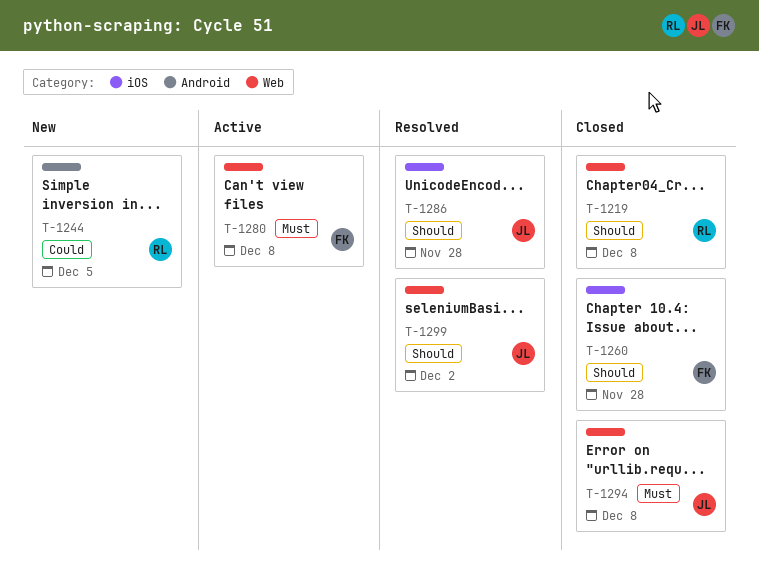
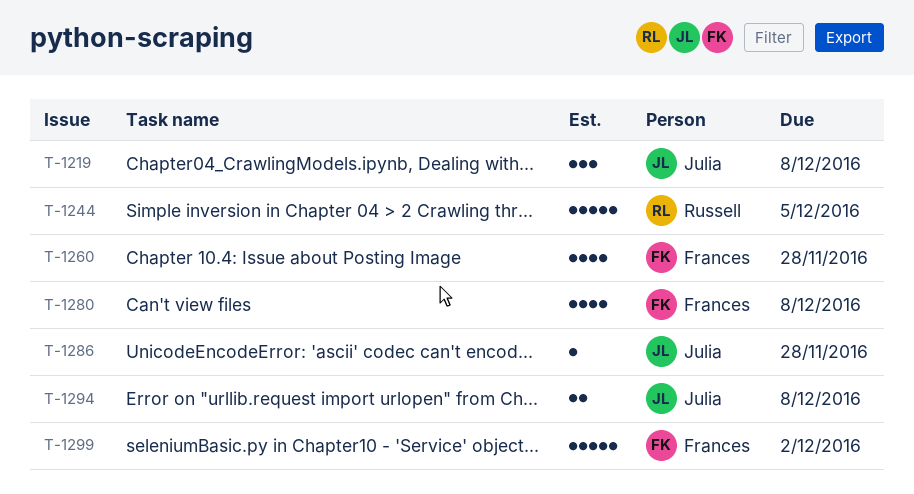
T-1219, owner: Russell -> Julia
T-1299, owner: Julia -> Frances

